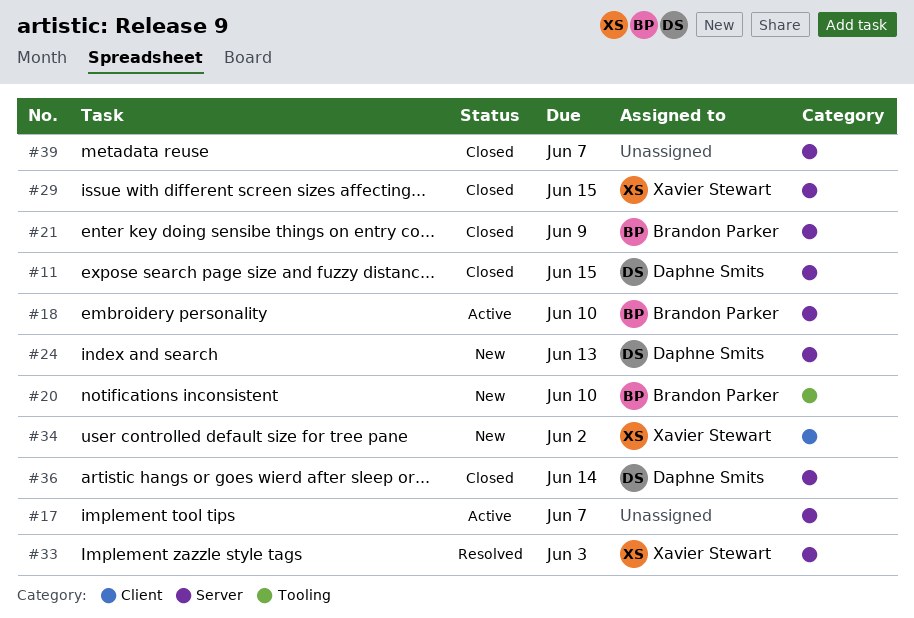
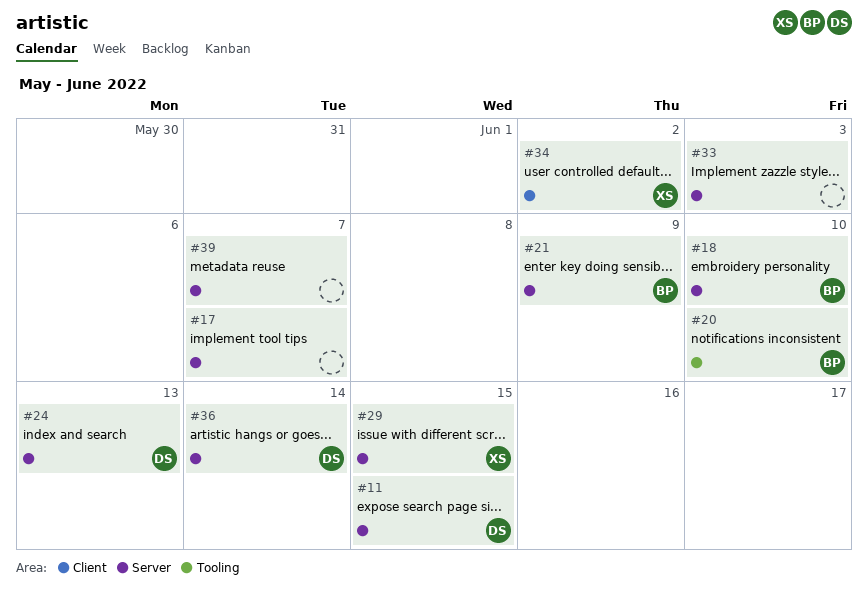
#33, owner: Xavier Stewart -> none

